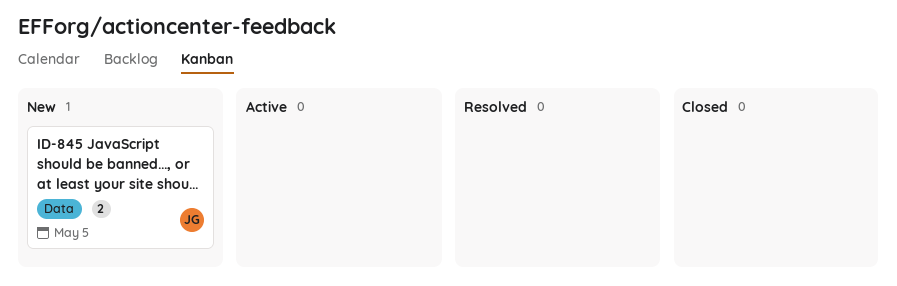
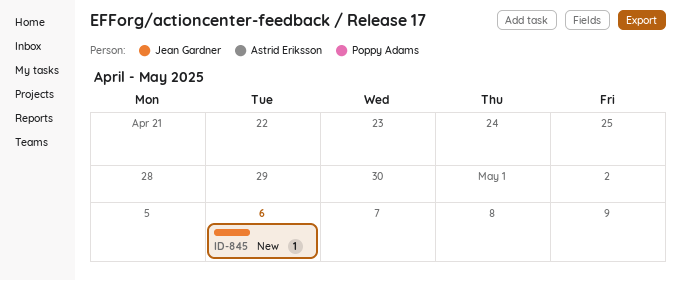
ID-845, estimate: 2 -> 1
ID-845, due: May 5 -> May 6

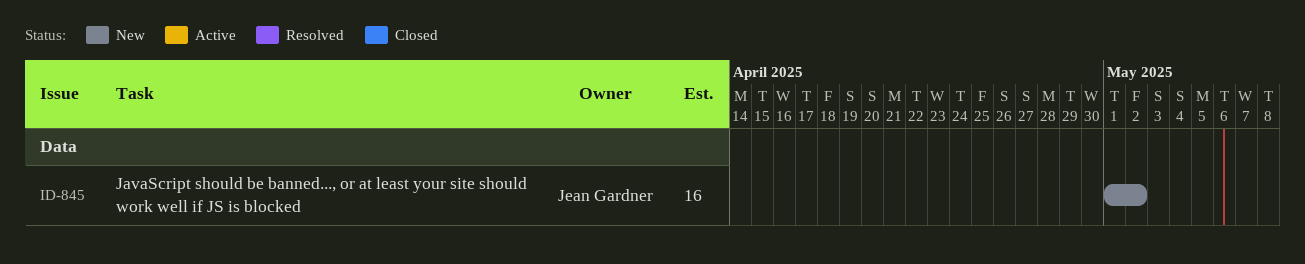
ID-845, estimate: 1 -> 16
ID-845, due: May 6 -> May 2

